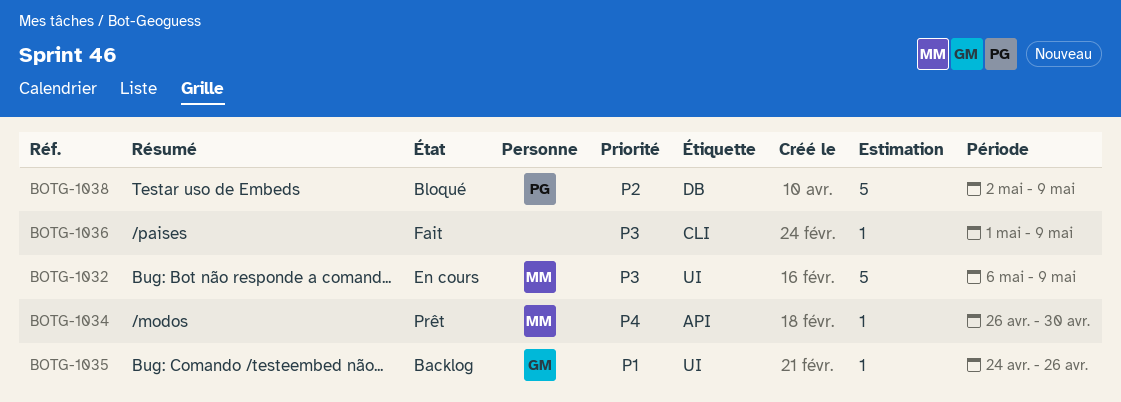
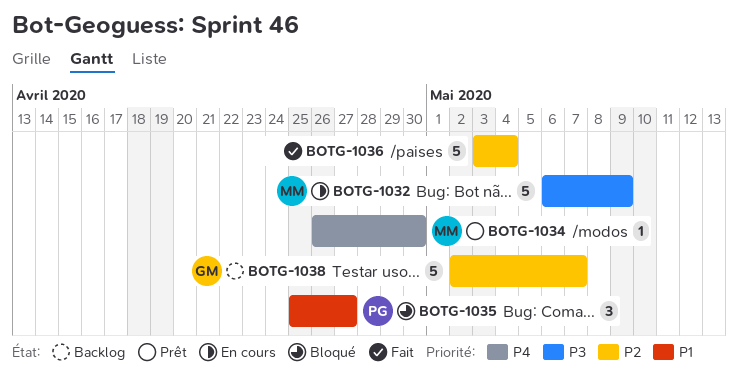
BOTG-1035, status: Backlog -> Bloqué
BOTG-1035, owner: GM -> PG
BOTG-1035, estimate: 1 -> 3
BOTG-1035, start: Apr 24 -> Apr 25
BOTG-1035, due: Apr 26 -> Apr 27
BOTG-1036, priority: P3 -> P2
BOTG-1036, estimate: 1 -> 5
BOTG-1036, start: May 1 -> May 3
BOTG-1036, due: May 9 -> May 4
BOTG-1038, status: Bloqué -> Backlog
BOTG-1038, owner: PG -> GM
BOTG-1038, due: May 9 -> May 7

